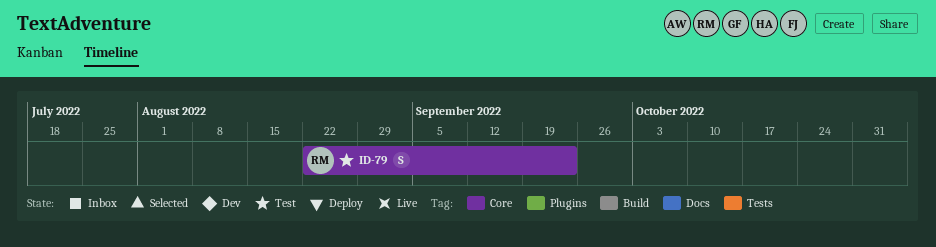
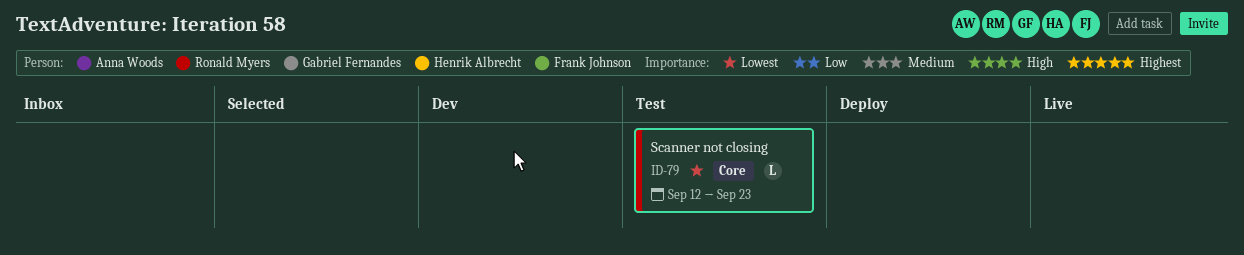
ID-79, estimate: S -> L
ID-79, start: Aug 22 -> Sep 12

